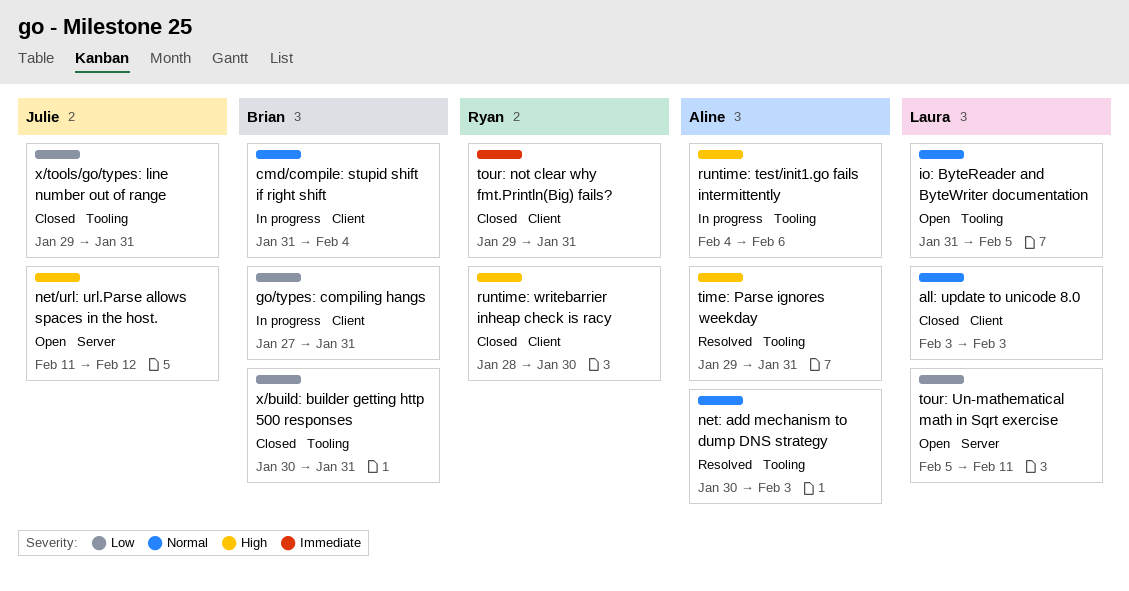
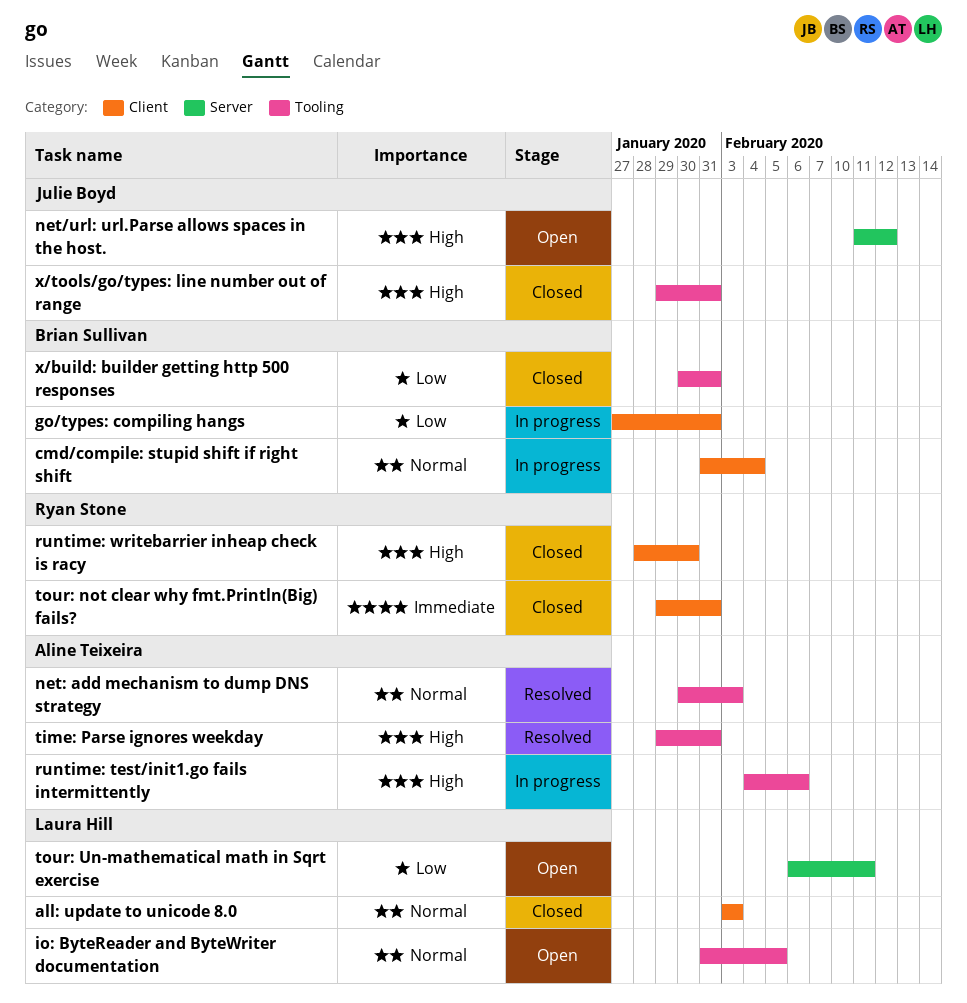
tour: Un-mathematical math in Sqrt exercise, start: Feb 5 -> Feb 6
x/tools/go/types: line number out of range, priority: Low -> High

